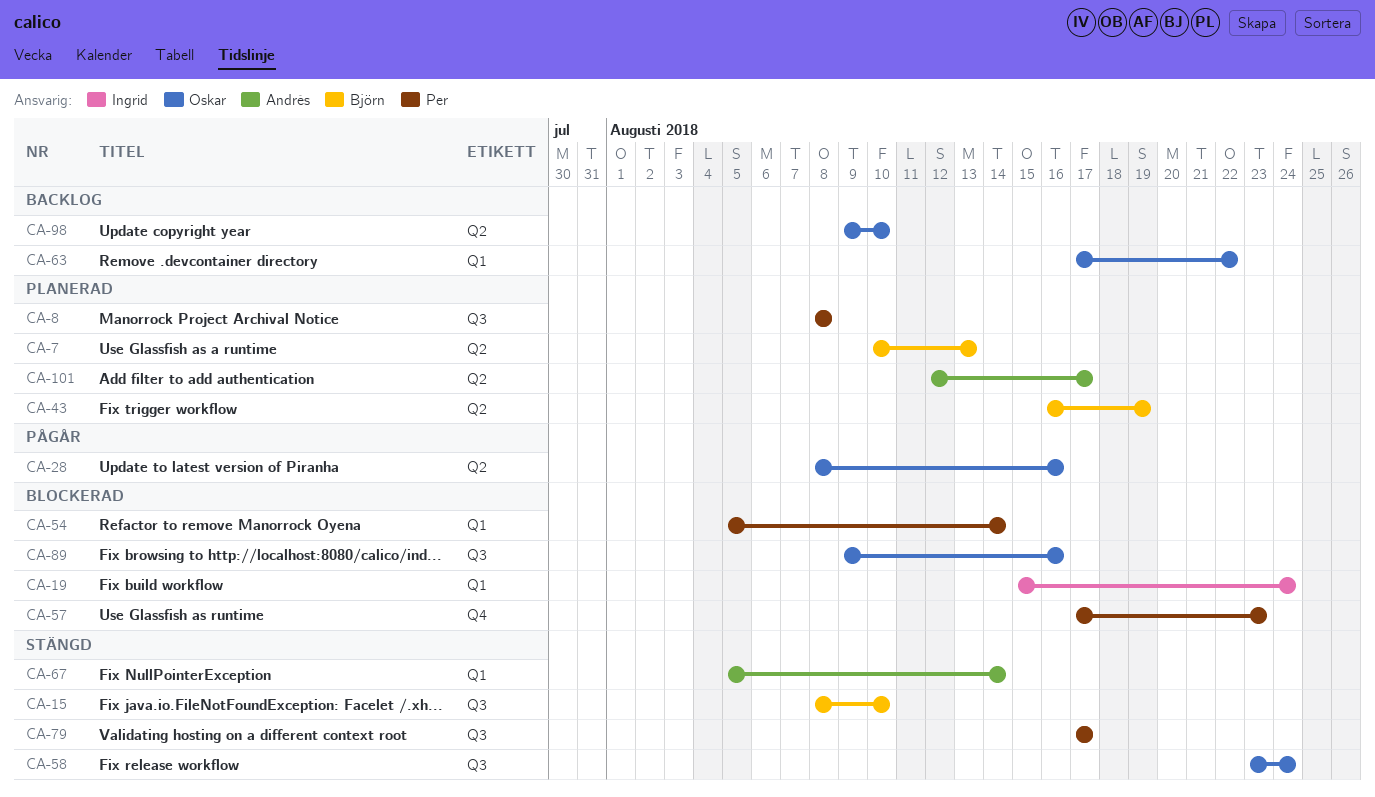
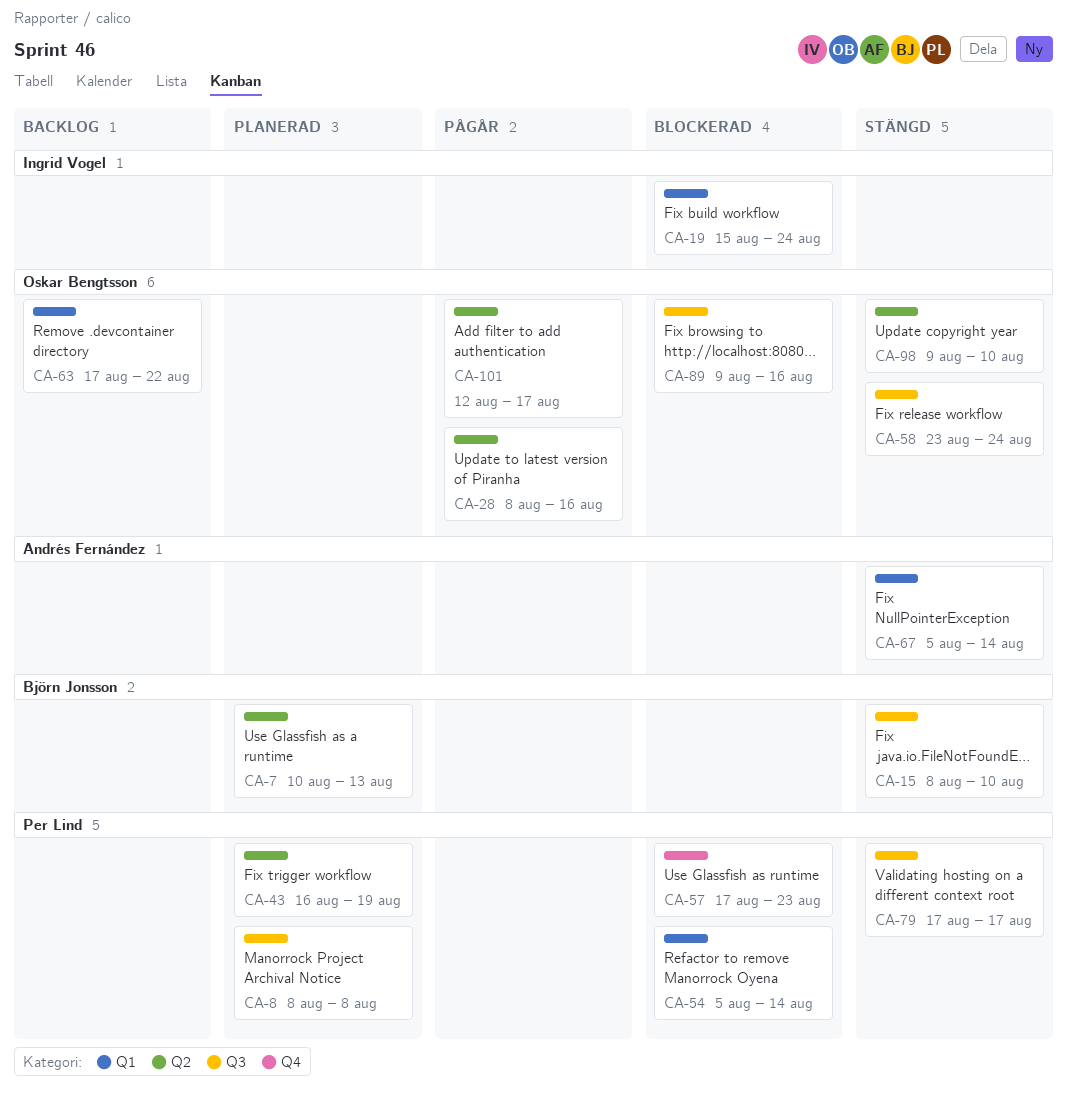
CA-43, owner: Björn Jonsson -> Per Lind
CA-98, status: Backlog -> Stängd
CA-101, status: Planerad -> Pågår
CA-101, owner: Andrés Fernández -> Oskar Bengtsson

